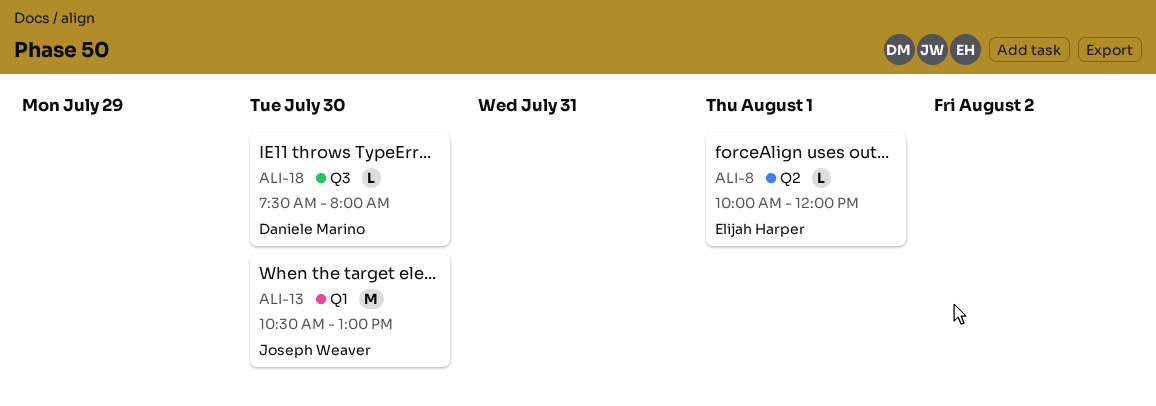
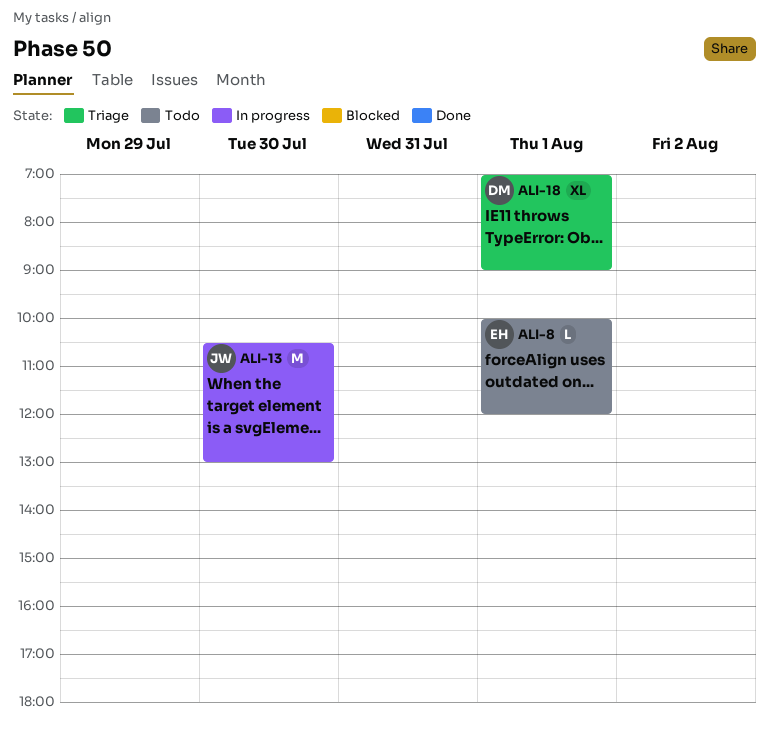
ALI-18, estimate: L -> XL
ALI-18, day: Jul 30 -> Aug 1
ALI-18, begins: 07:30 -> 07:00
ALI-18, ends: 08:00 -> 09:00

